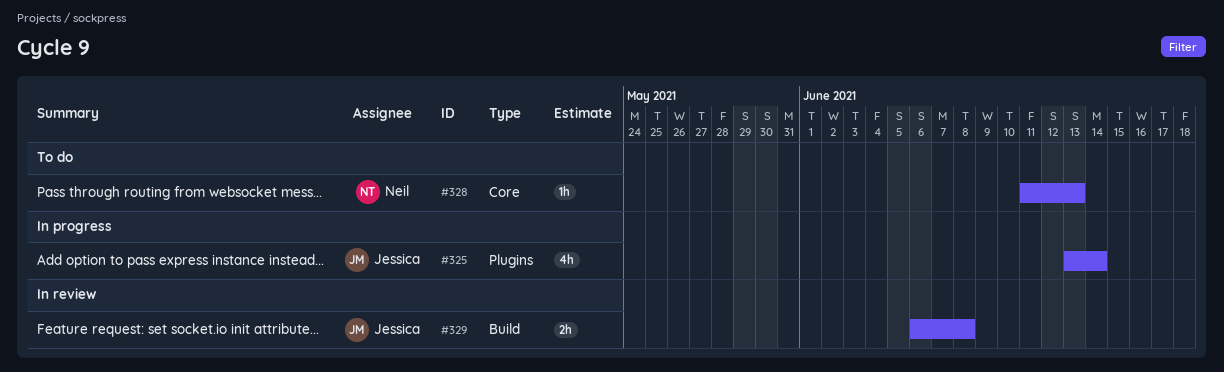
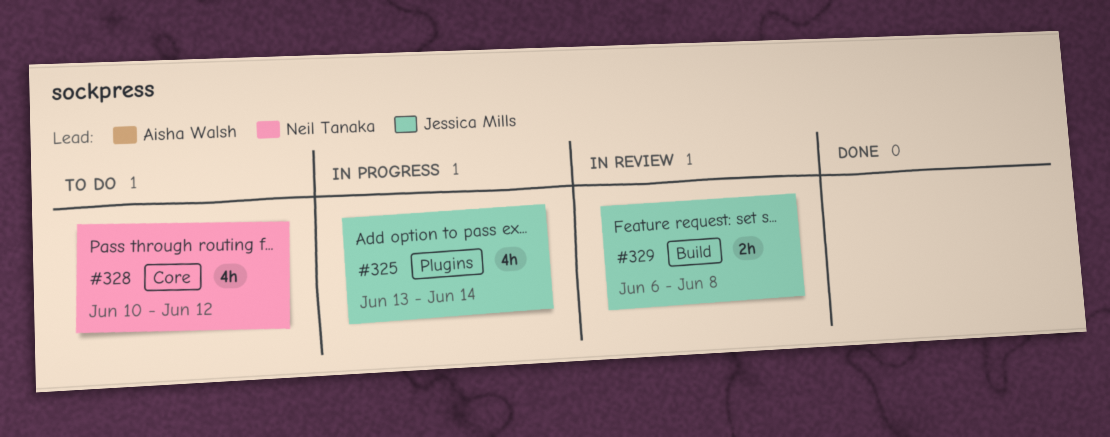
#328, estimate: 1h -> 4h
#328, start: Jun 11 -> Jun 10
#328, due: Jun 13 -> Jun 12

